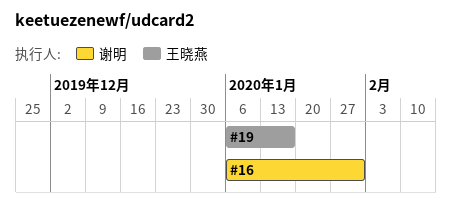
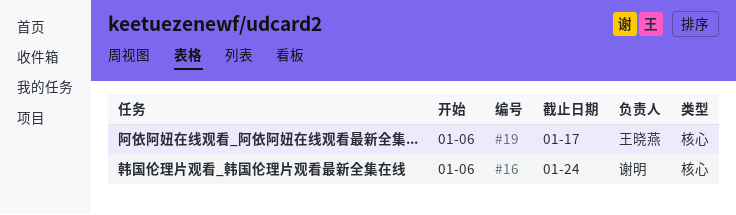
#16, due: Jan 31 -> Jan 24

